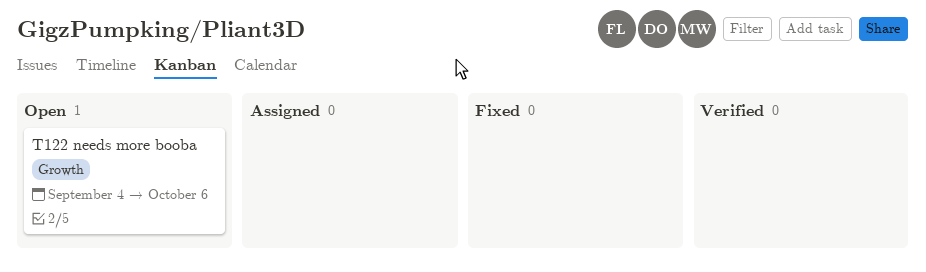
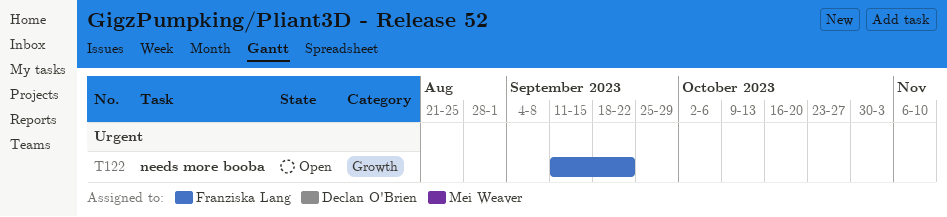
T122, start: Sep 4 -> Sep 11
T122, due: Oct 6 -> Sep 22

